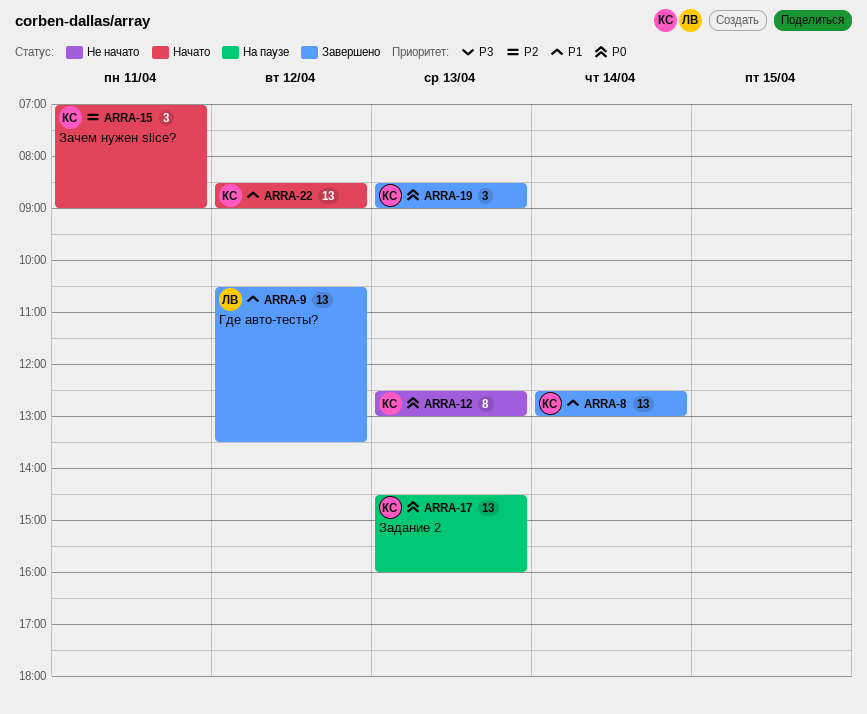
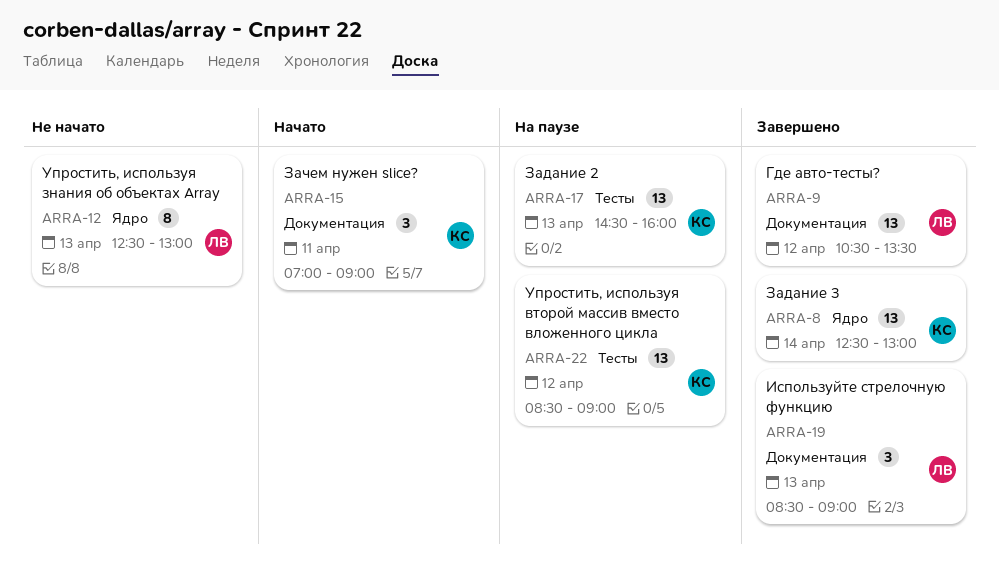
ARRA-12, owner: КС -> ЛВ
ARRA-19, owner: КС -> ЛВ
ARRA-22, status: Начато -> На паузе

